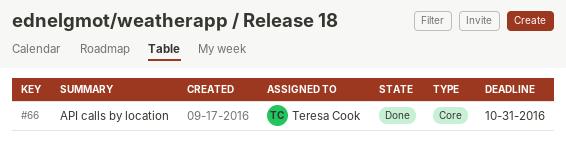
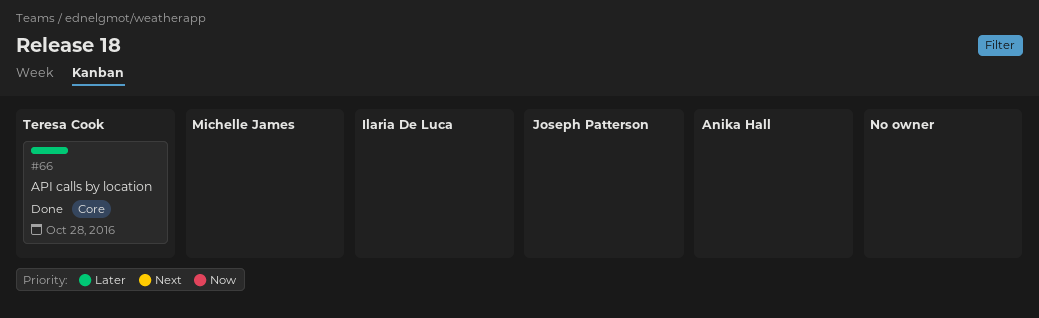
#66, due: Oct 31 -> Oct 28

